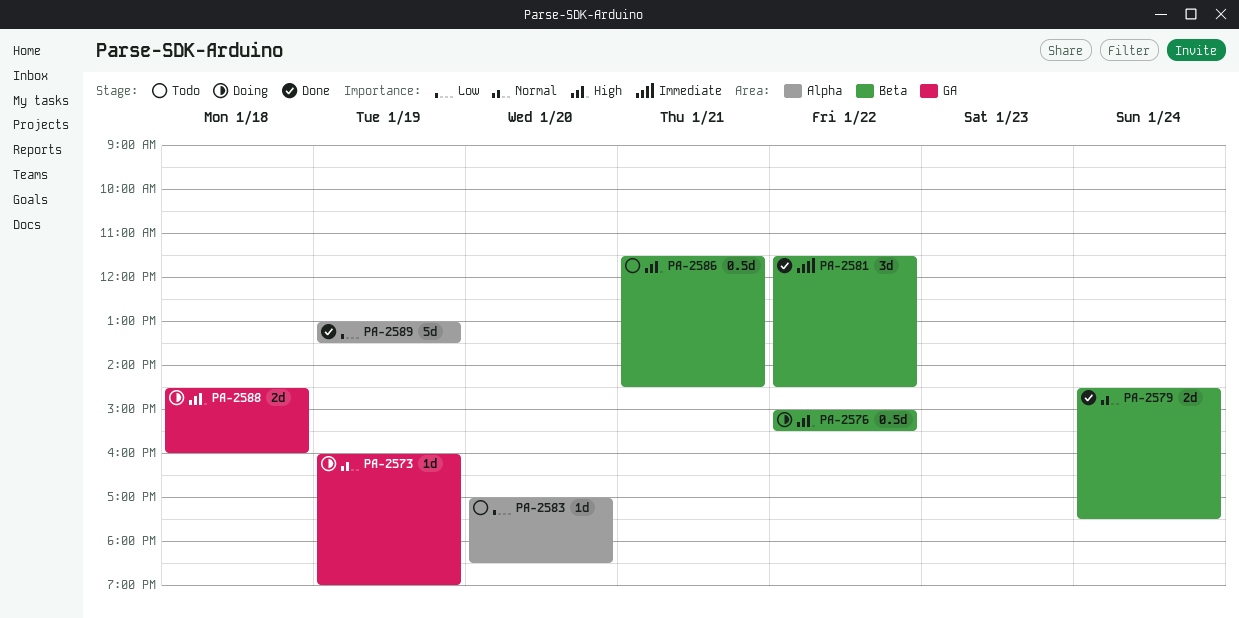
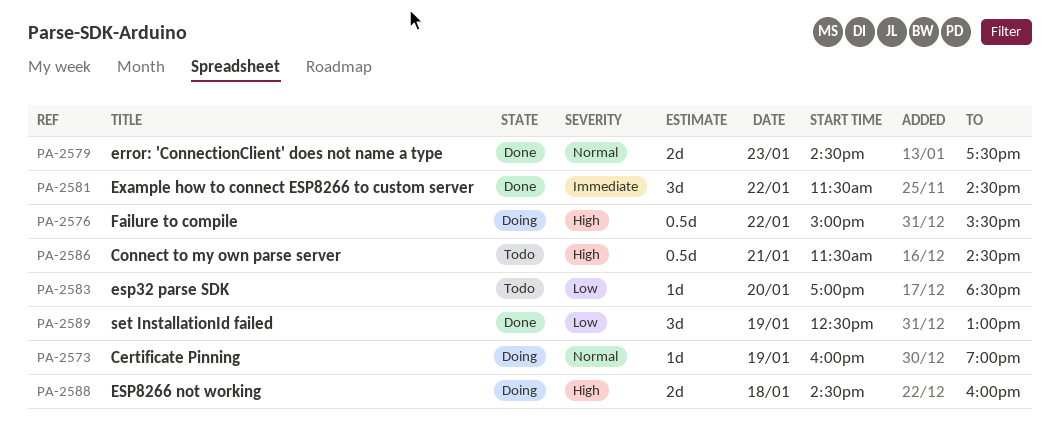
PA-2579, day: Jan 24 -> Jan 23
PA-2589, estimate: 5d -> 3d
PA-2589, begins: 13:00 -> 12:30
PA-2589, ends: 13:30 -> 13:00

